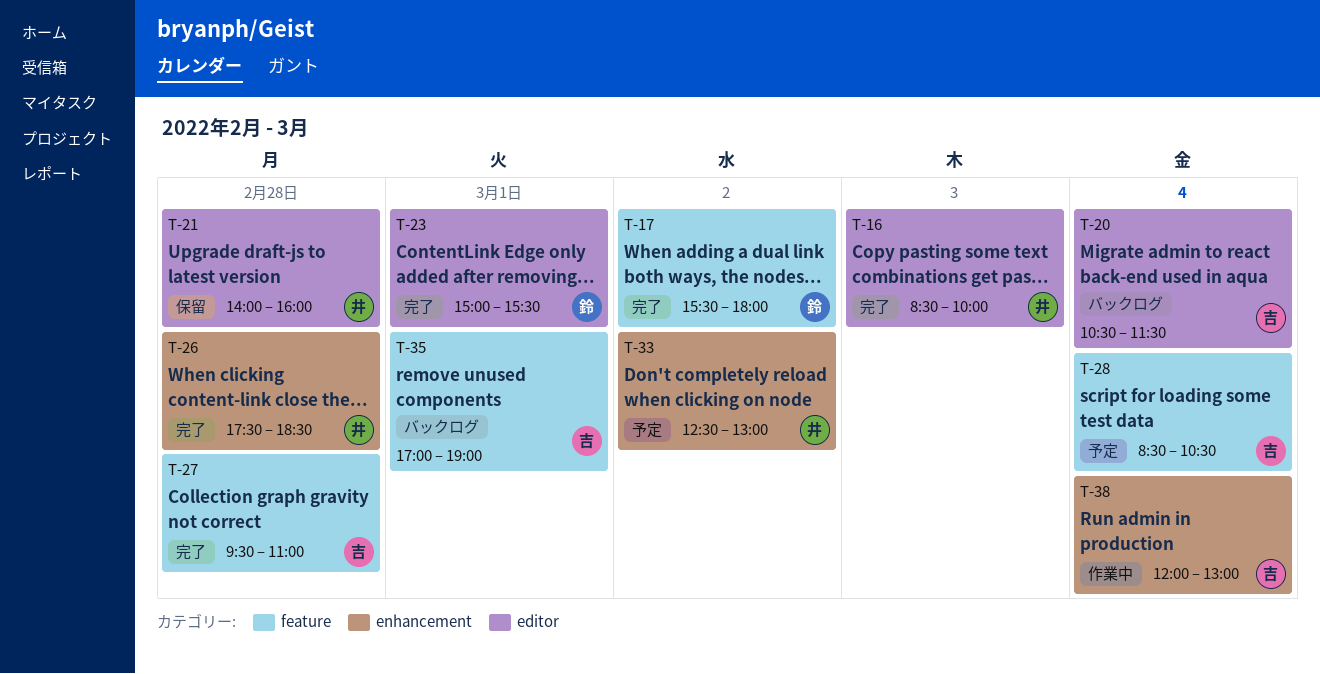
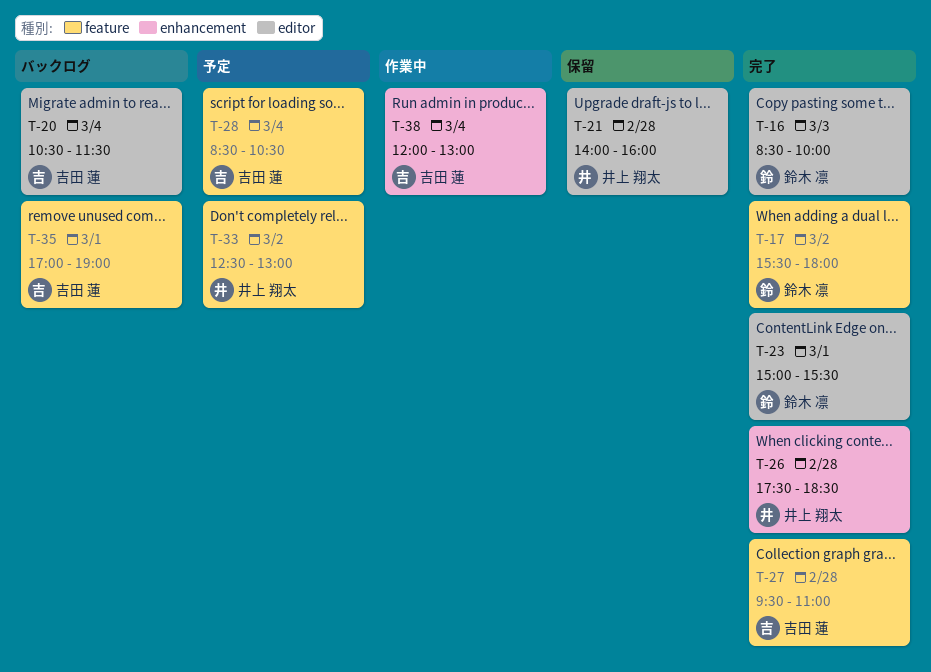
T-16, owner: 井上 翔太 -> 鈴木 凛
T-33, label: enhancement -> feature

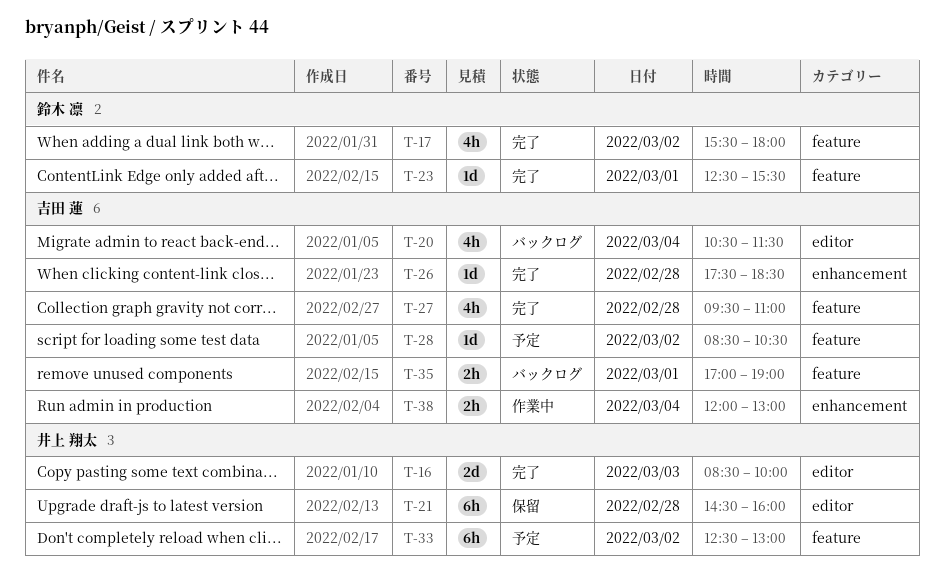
T-16, owner: 鈴木 凛 -> 井上 翔太
T-21, begins: 14:00 -> 14:30
T-23, label: editor -> feature
T-23, begins: 15:00 -> 12:30
T-26, owner: 井上 翔太 -> 吉田 蓮
T-28, day: Mar 4 -> Mar 2

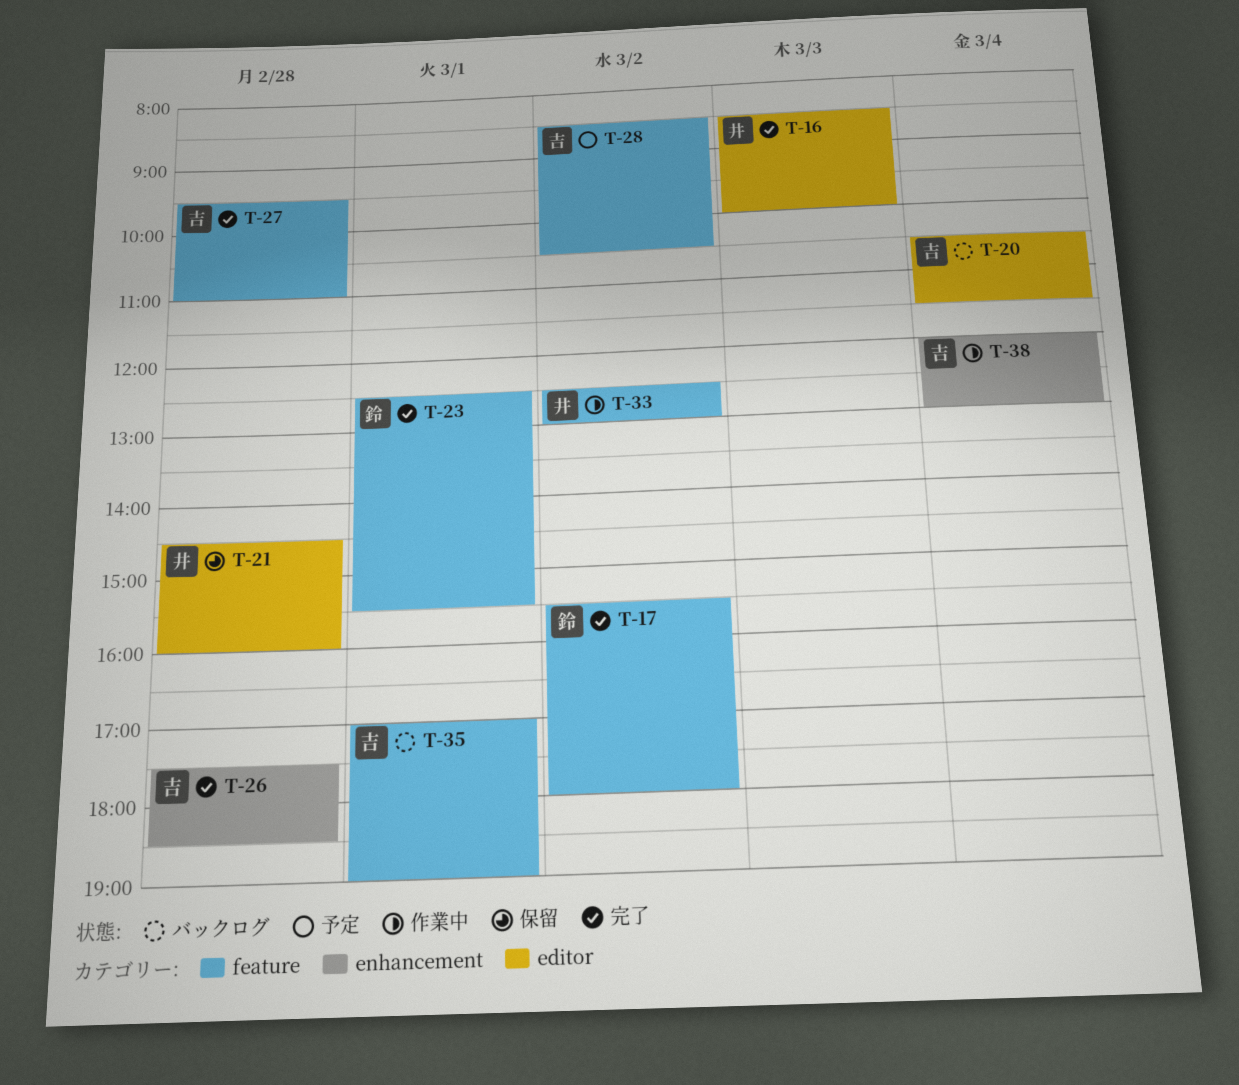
T-33, status: 予定 -> 作業中

